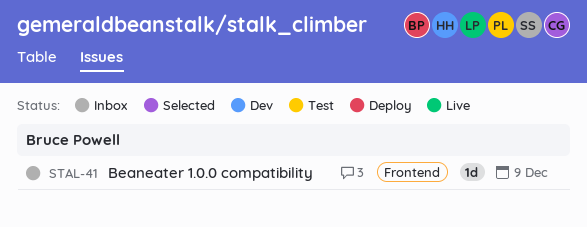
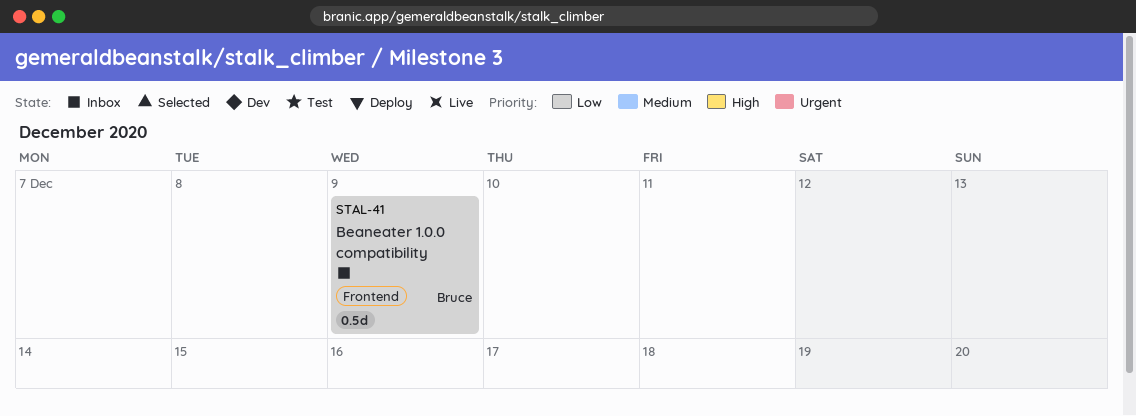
STAL-41, estimate: 1d -> 0.5d

